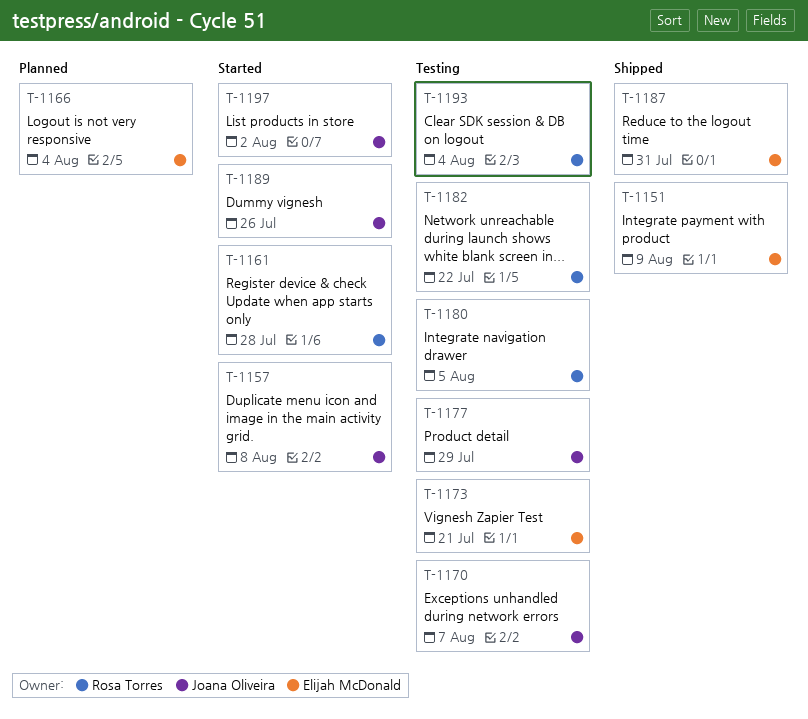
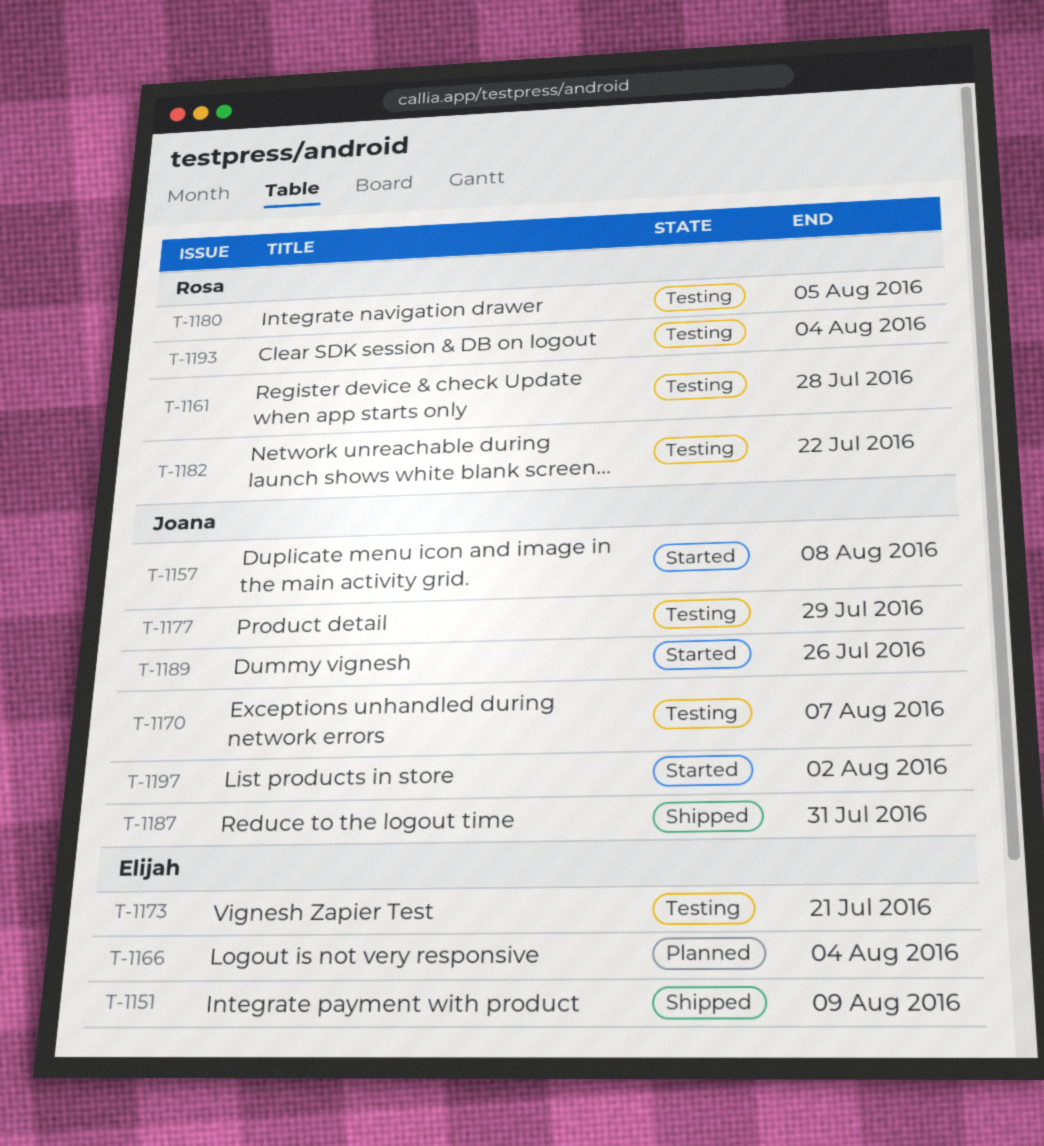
T-1161, status: Started -> Testing
T-1187, owner: Elijah McDonald -> Joana Oliveira

